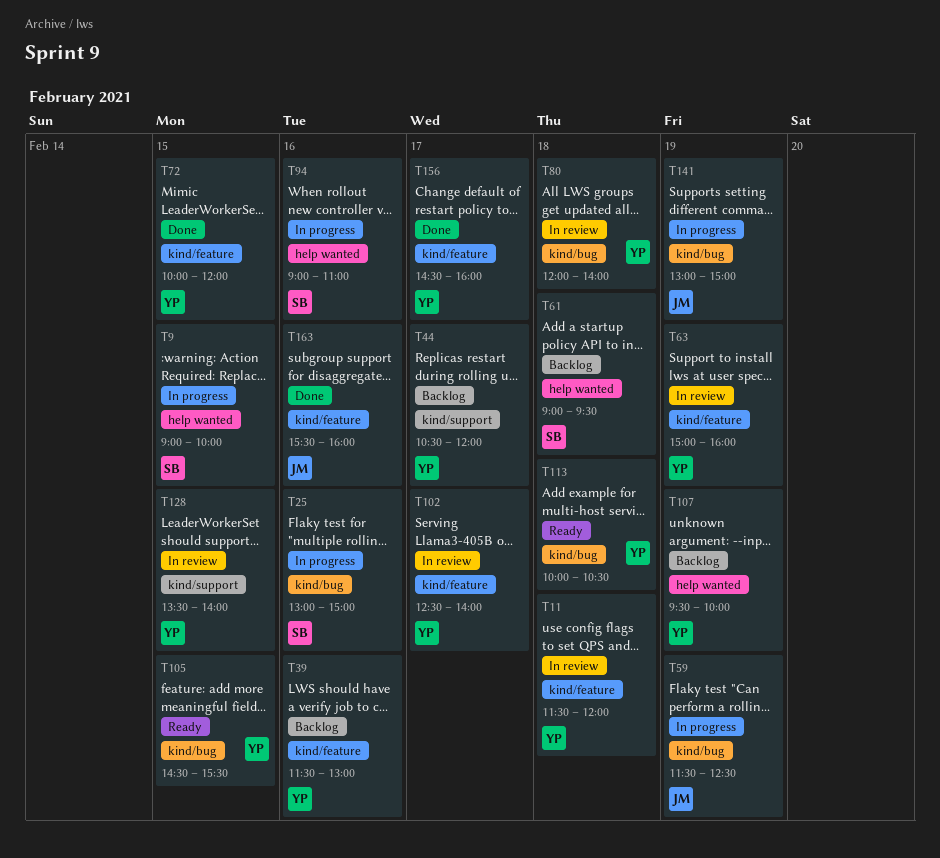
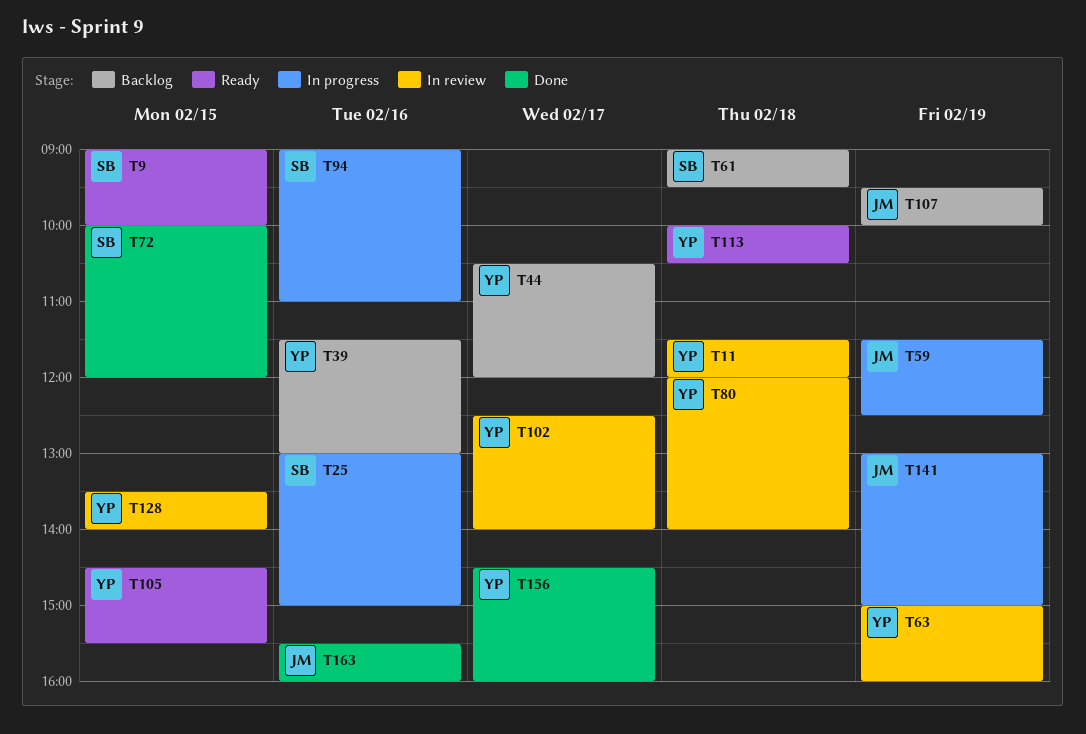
T9, status: In progress -> Ready
T72, owner: YP -> SB
T107, owner: YP -> JM

